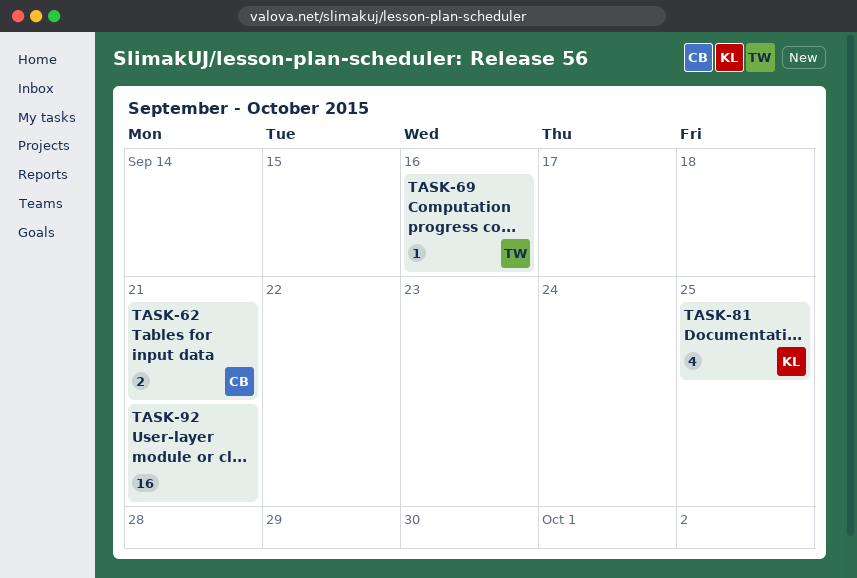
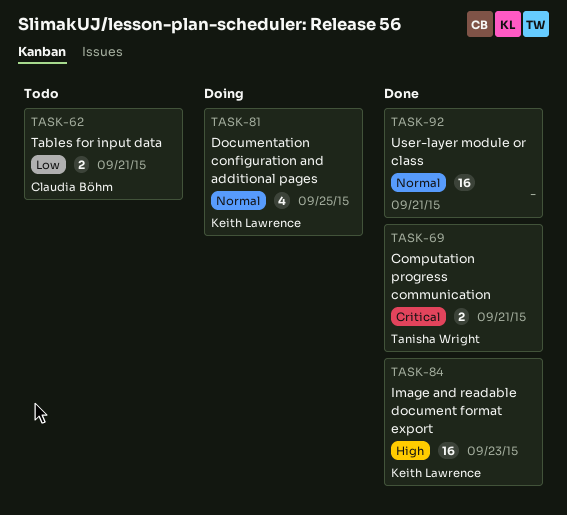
TASK-69, estimate: 1 -> 2
TASK-69, due: Sep 16 -> Sep 21
TASK-84: none -> present

